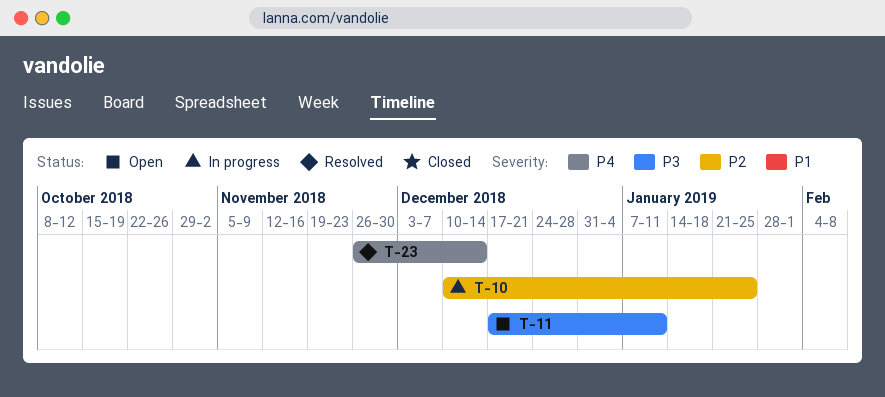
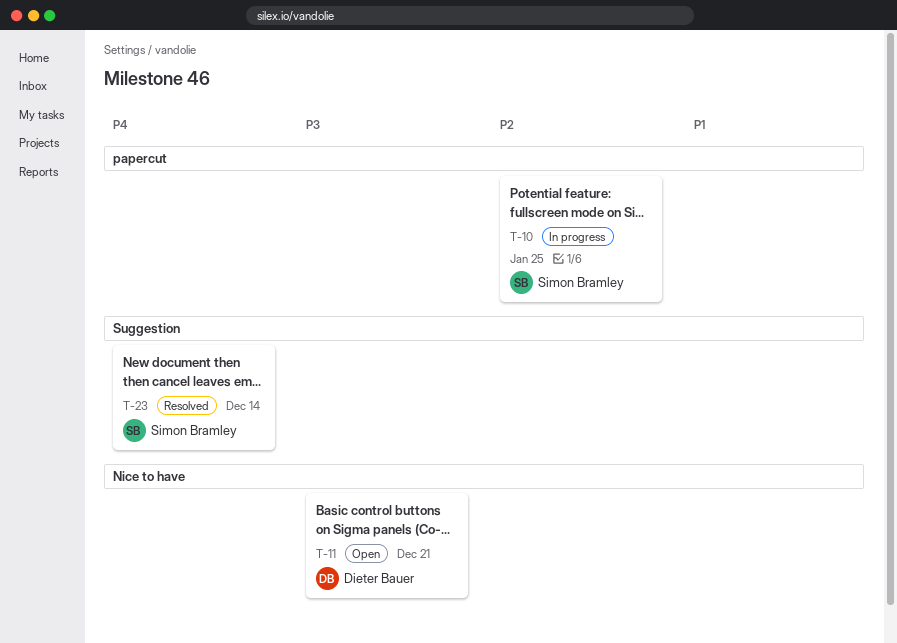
T-11, due: Jan 11 -> Dec 21

